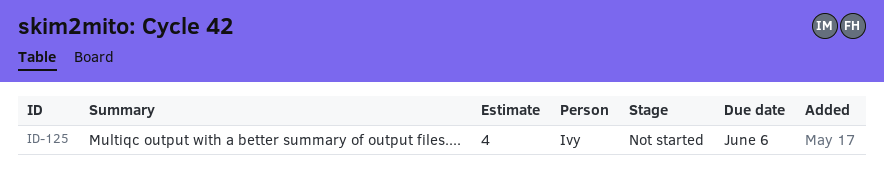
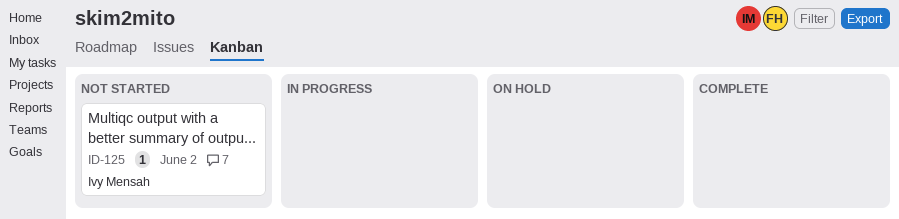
ID-125, estimate: 4 -> 1
ID-125, due: Jun 6 -> Jun 2

